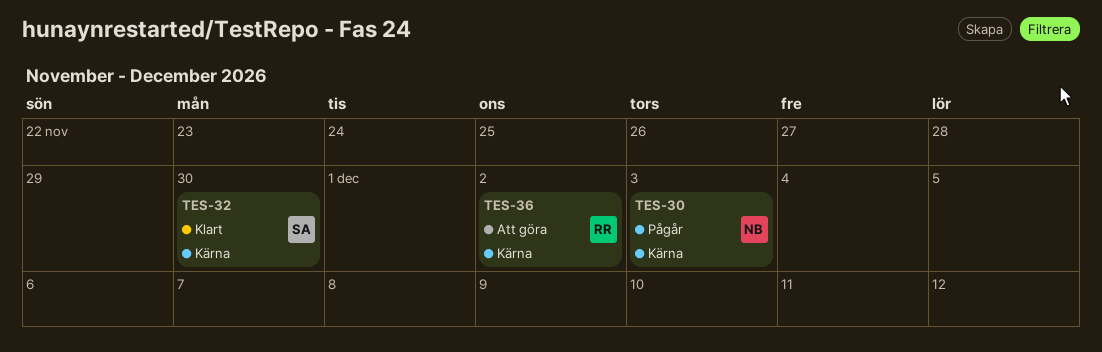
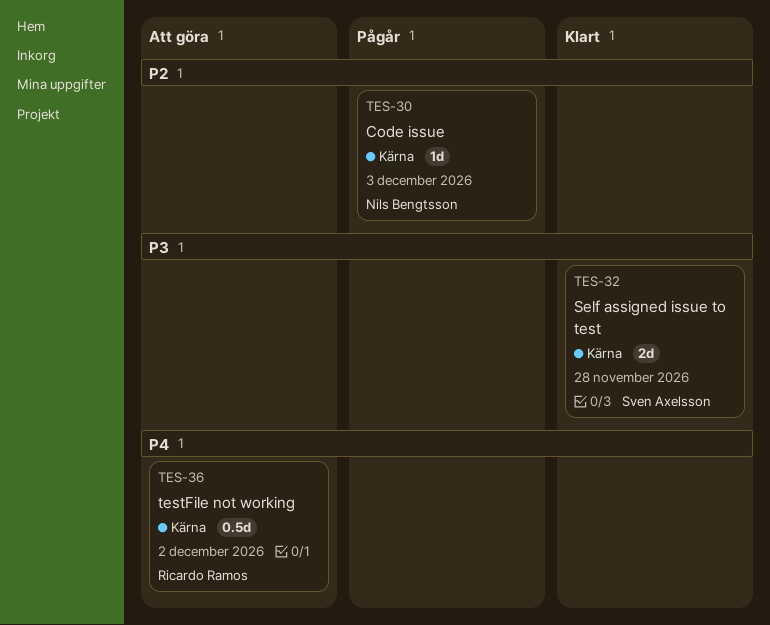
TES-32, due: Nov 30 -> Nov 28

